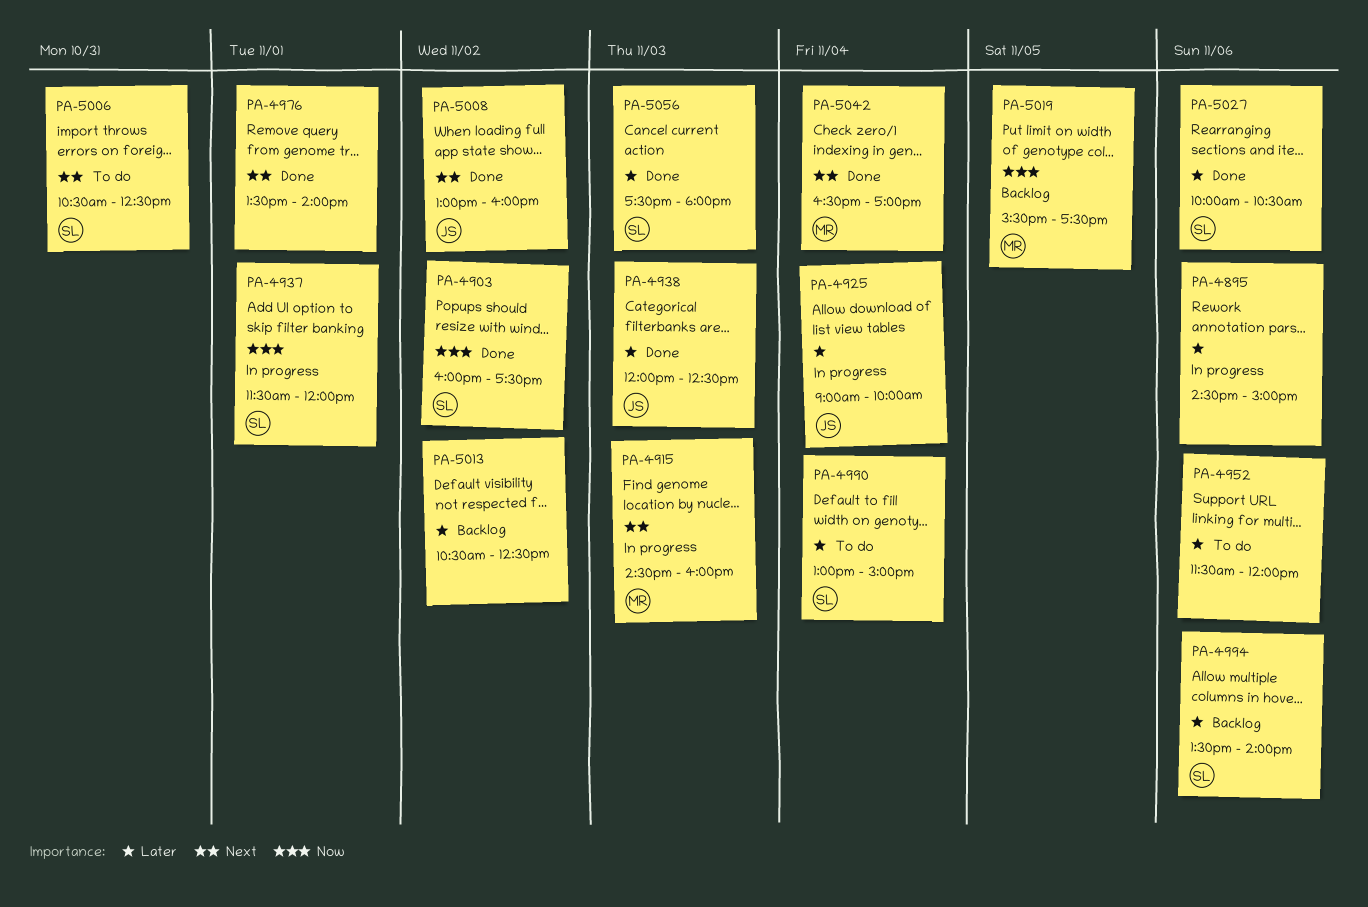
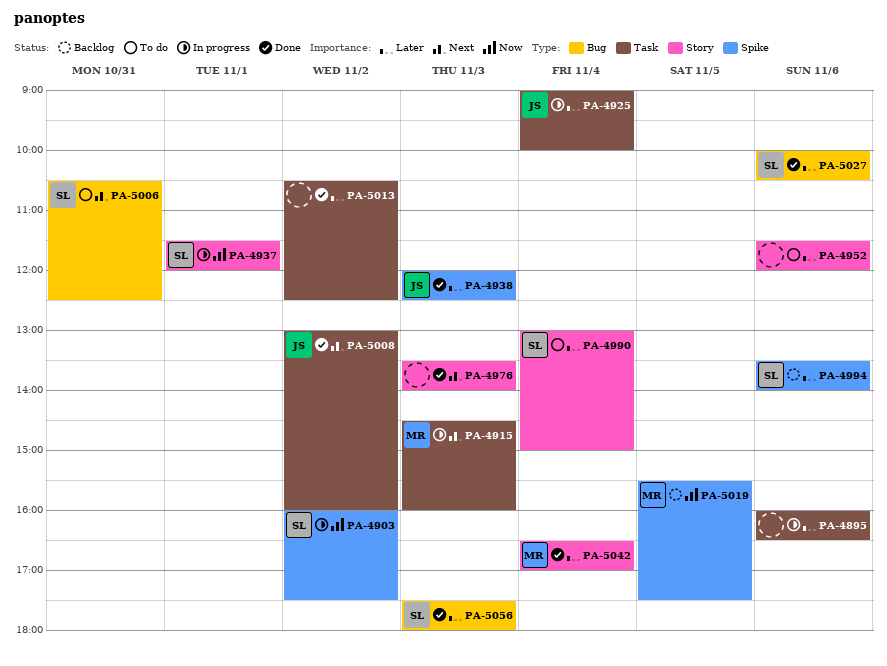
PA-4895, begins: 14:30 -> 16:00
PA-4895, ends: 15:00 -> 16:30
PA-4903, status: Done -> In progress
PA-4976, day: Nov 1 -> Nov 3
PA-5013, status: Backlog -> Done
PA-5042, priority: Next -> Later

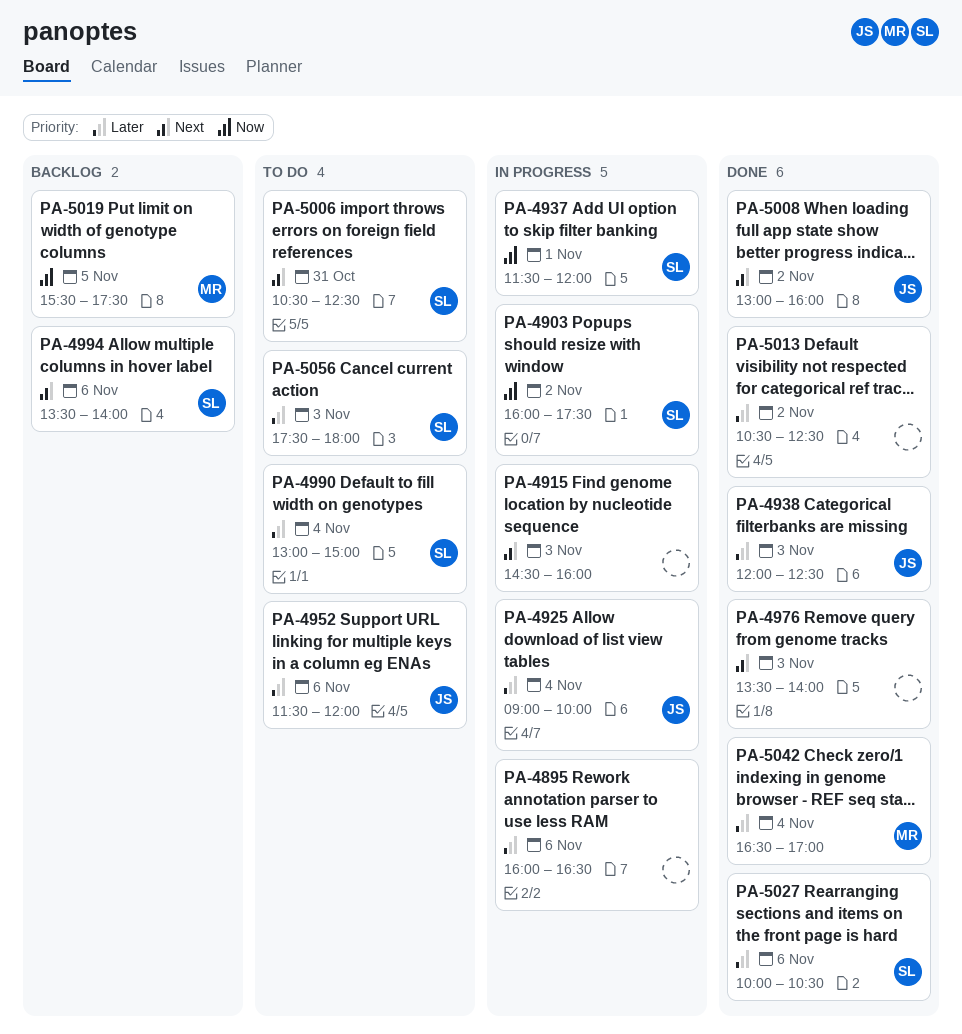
PA-4915, owner: MR -> none
PA-4952, owner: none -> JS
PA-4994, priority: Later -> Next
PA-5056, status: Done -> To do

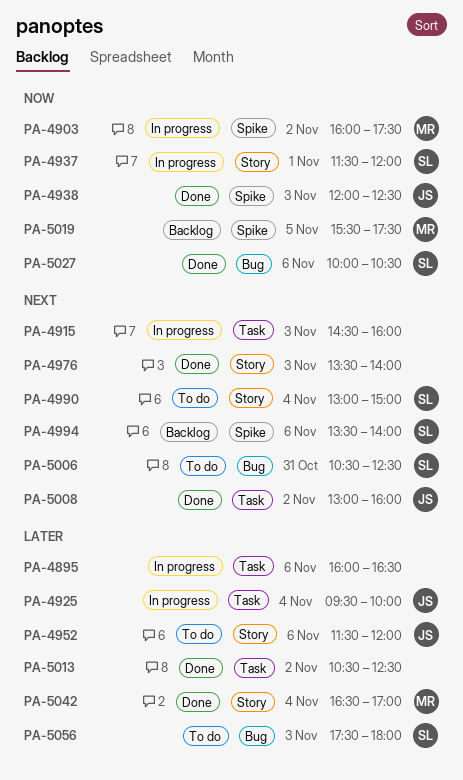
PA-4903, owner: SL -> MR
PA-4925, begins: 09:00 -> 09:30
PA-4938, priority: Later -> Now
PA-4990, priority: Later -> Next
PA-5027, priority: Later -> Now

